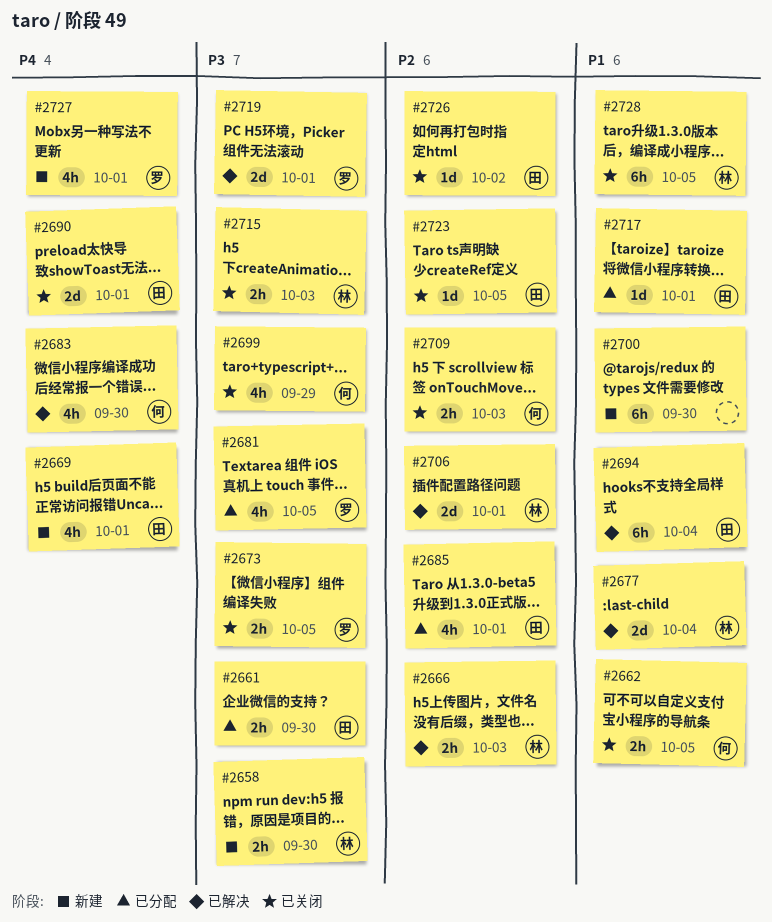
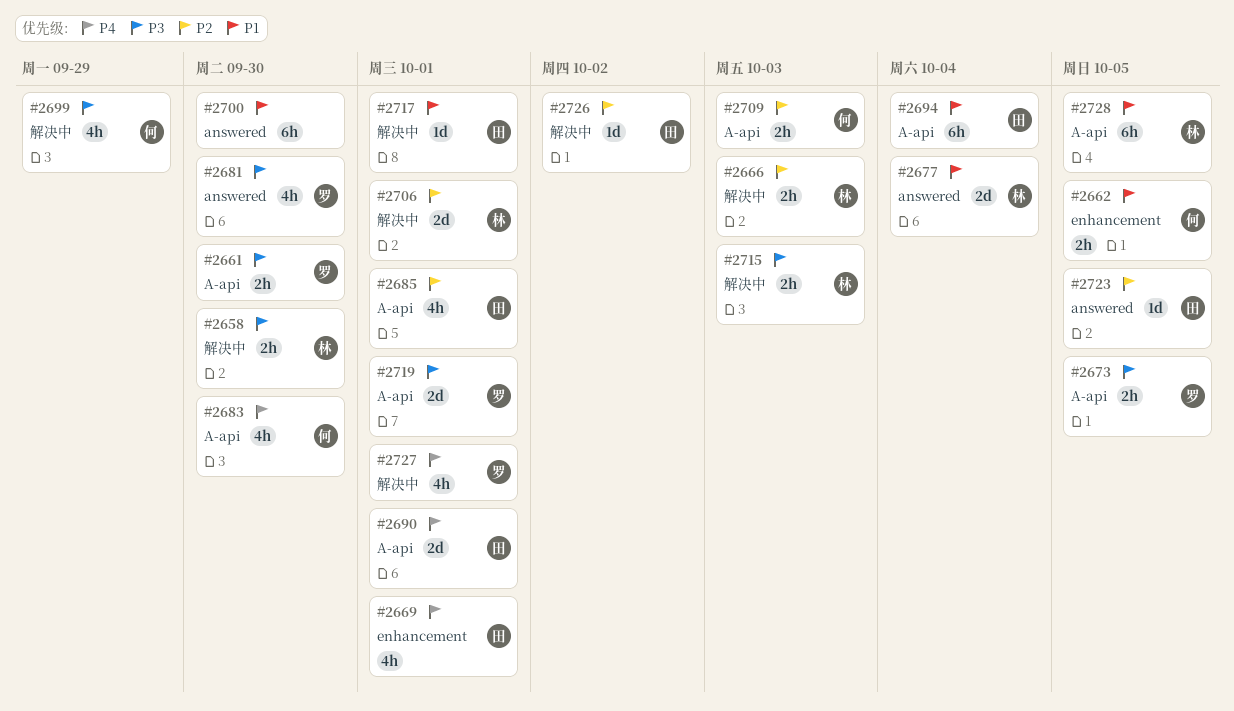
#2661, owner: 田 -> 罗
#2681, due: Oct 5 -> Sep 30

